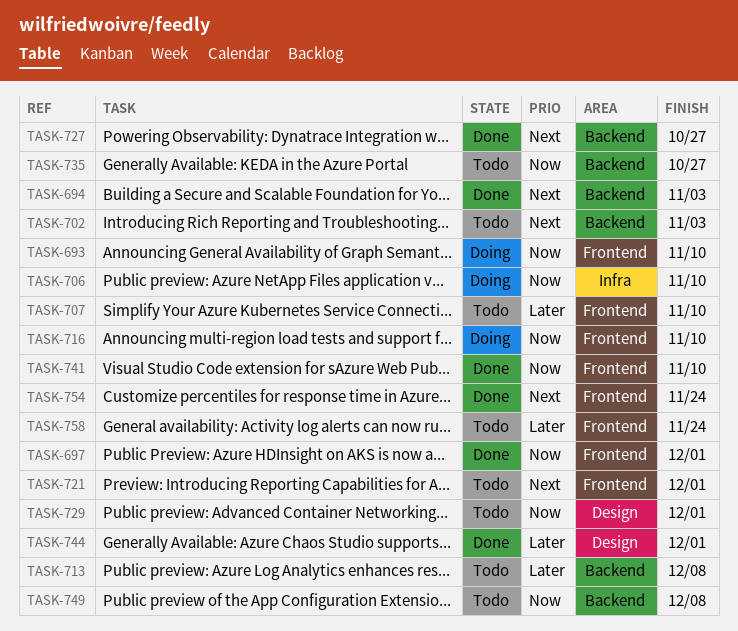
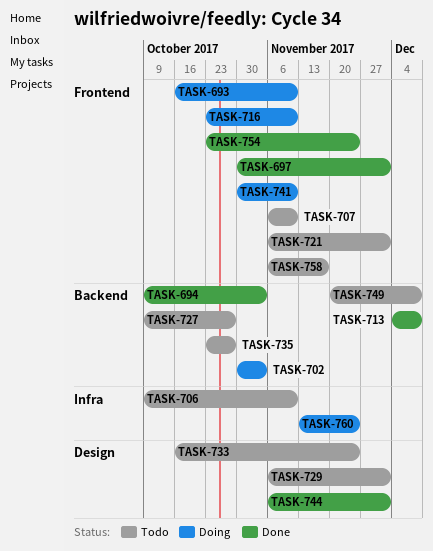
TASK-702, status: Todo -> Doing
TASK-706, status: Doing -> Todo
TASK-713, status: Todo -> Done
TASK-727, status: Done -> Todo
TASK-733: none -> present
TASK-741, status: Done -> Doing
TASK-758, due: Nov 24 -> Nov 17
TASK-760: none -> present

